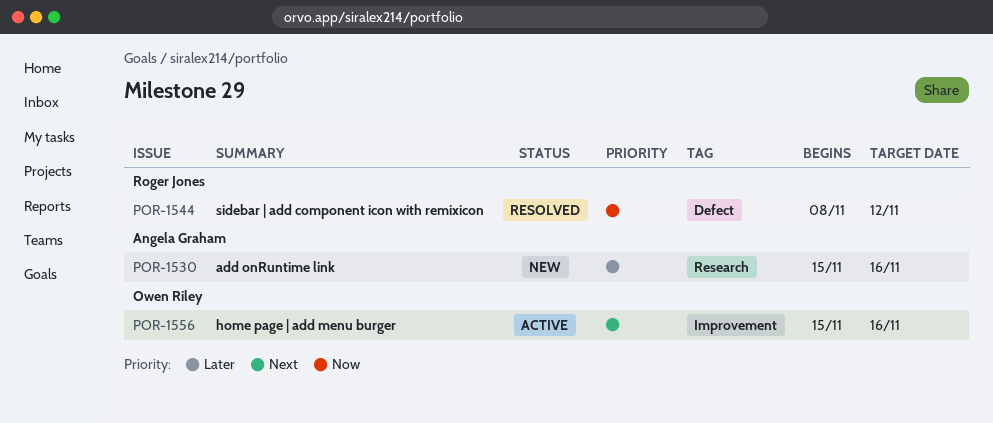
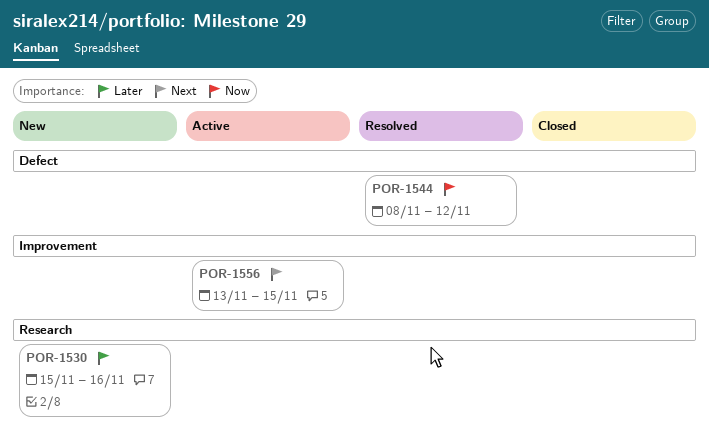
POR-1556, start: Nov 15 -> Nov 13
POR-1556, due: Nov 16 -> Nov 15

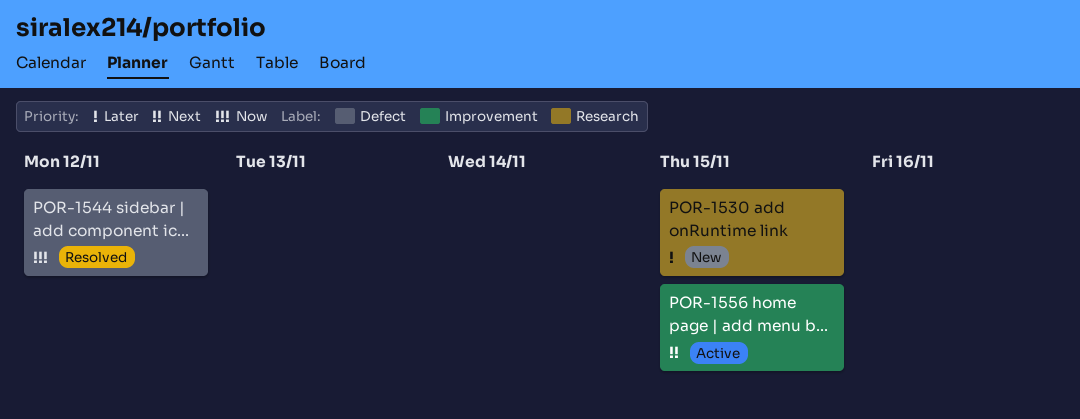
POR-1530, due: Nov 16 -> Nov 15

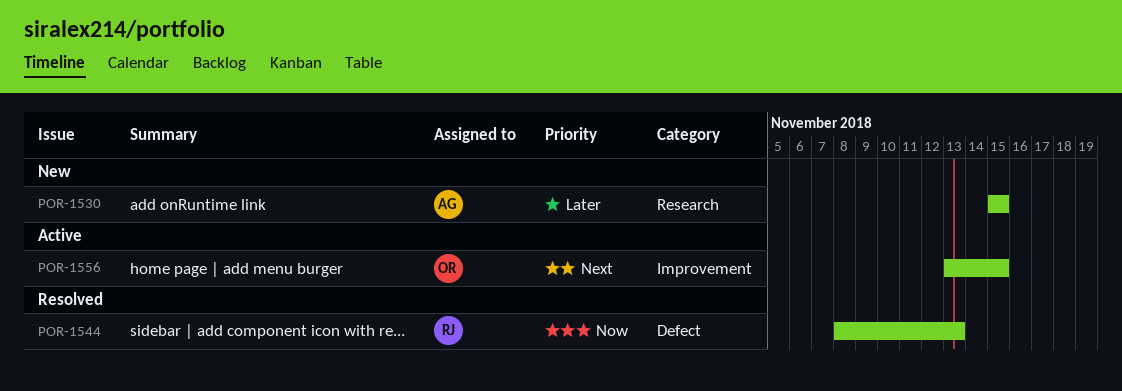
POR-1544, due: Nov 12 -> Nov 13

